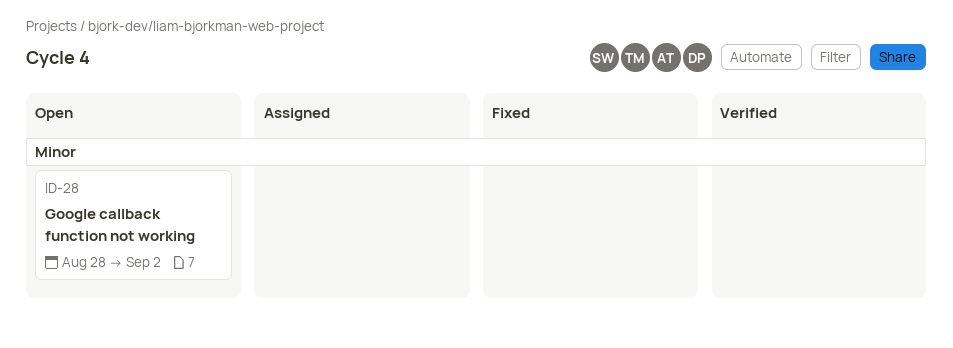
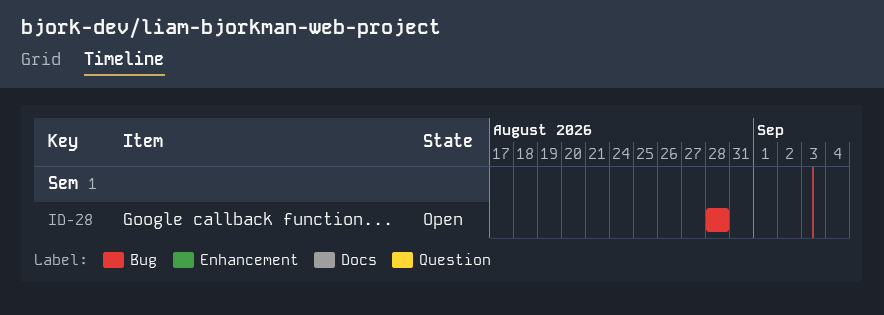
ID-28, due: Sep 2 -> Aug 28

